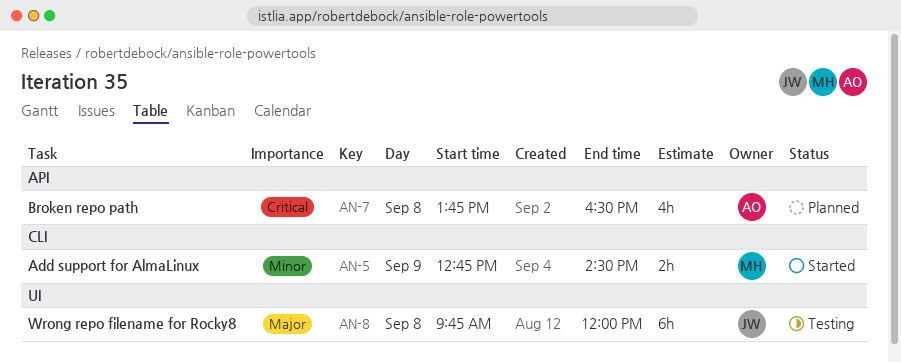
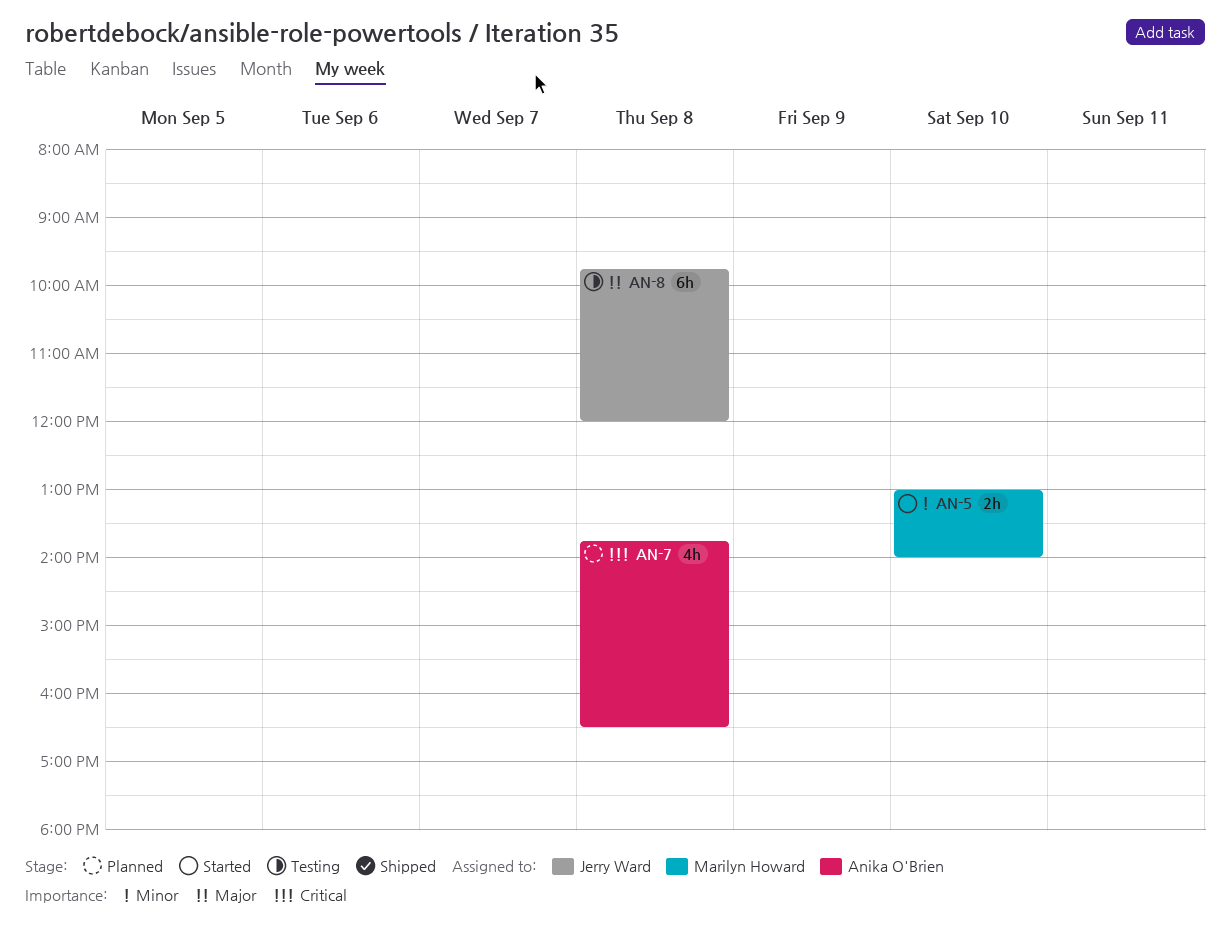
AN-5, day: Sep 9 -> Sep 10
AN-5, begins: 12:45 -> 13:00
AN-5, ends: 14:30 -> 14:00

